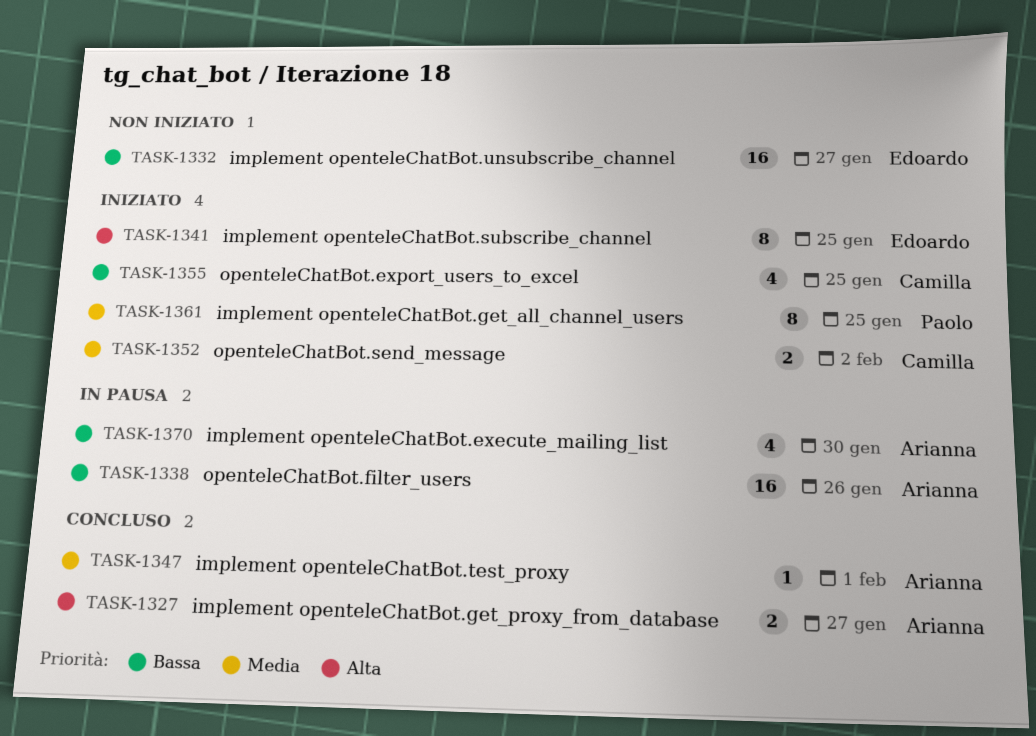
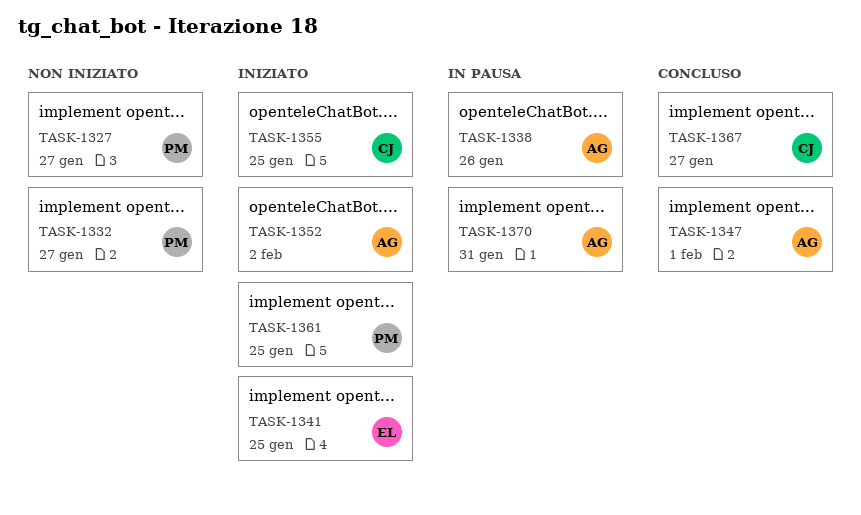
TASK-1327, status: Concluso -> Non iniziato
TASK-1327, owner: Arianna -> Paolo
TASK-1332, owner: Edoardo -> Paolo
TASK-1352, owner: Camilla -> Arianna
TASK-1367: none -> present
TASK-1370, due: Jan 30 -> Jan 31

